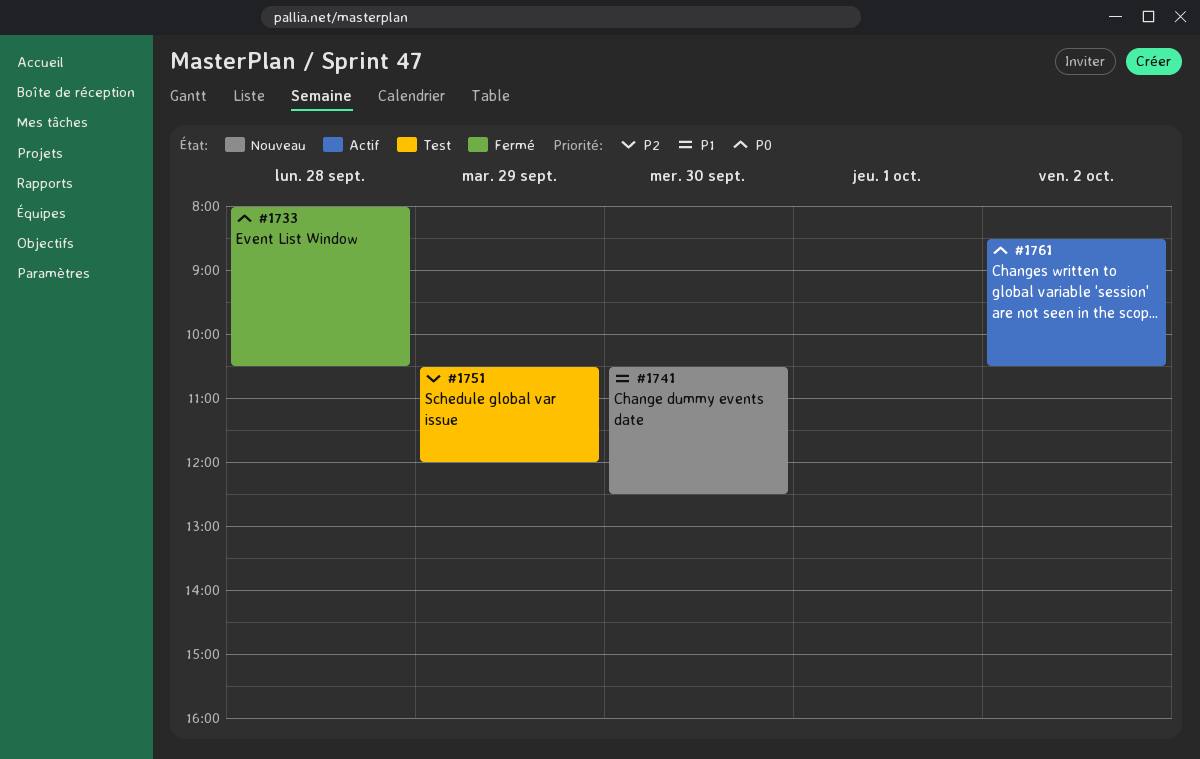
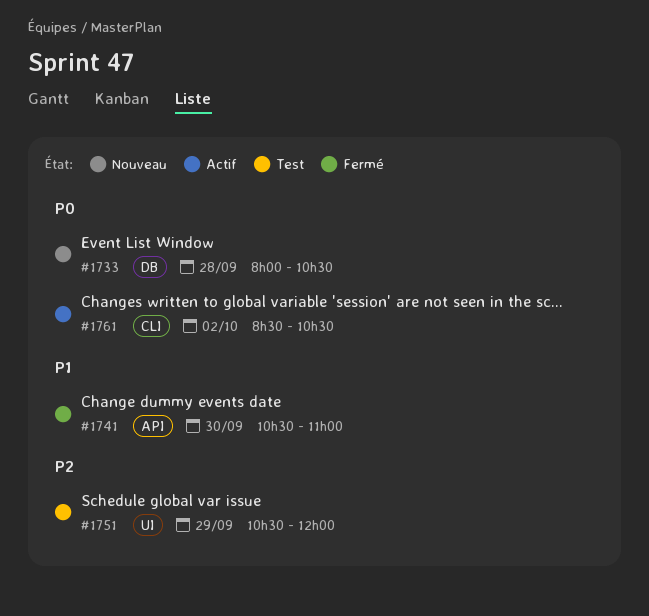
#1733, status: Fermé -> Nouveau
#1741, status: Nouveau -> Fermé
#1741, ends: 12:30 -> 11:00

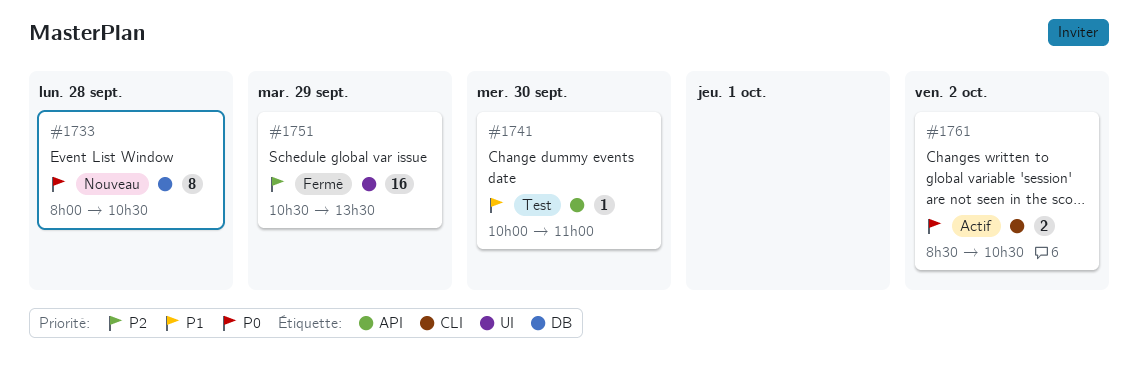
#1741, status: Fermé -> Test
#1741, begins: 10:30 -> 10:00
#1751, status: Test -> Fermé
#1751, ends: 12:00 -> 13:30

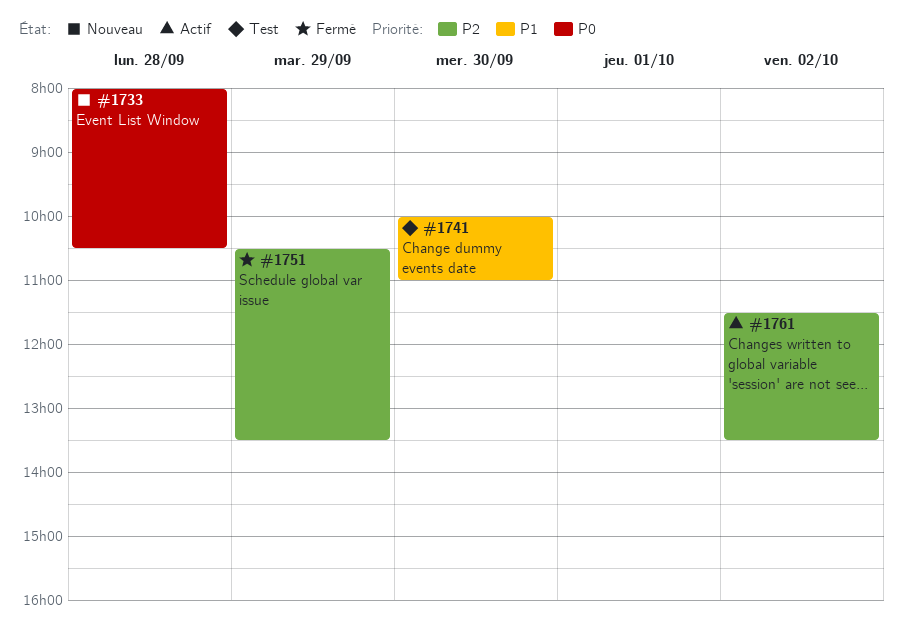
#1761, priority: P0 -> P2
#1761, begins: 08:30 -> 11:30
#1761, ends: 10:30 -> 13:30

